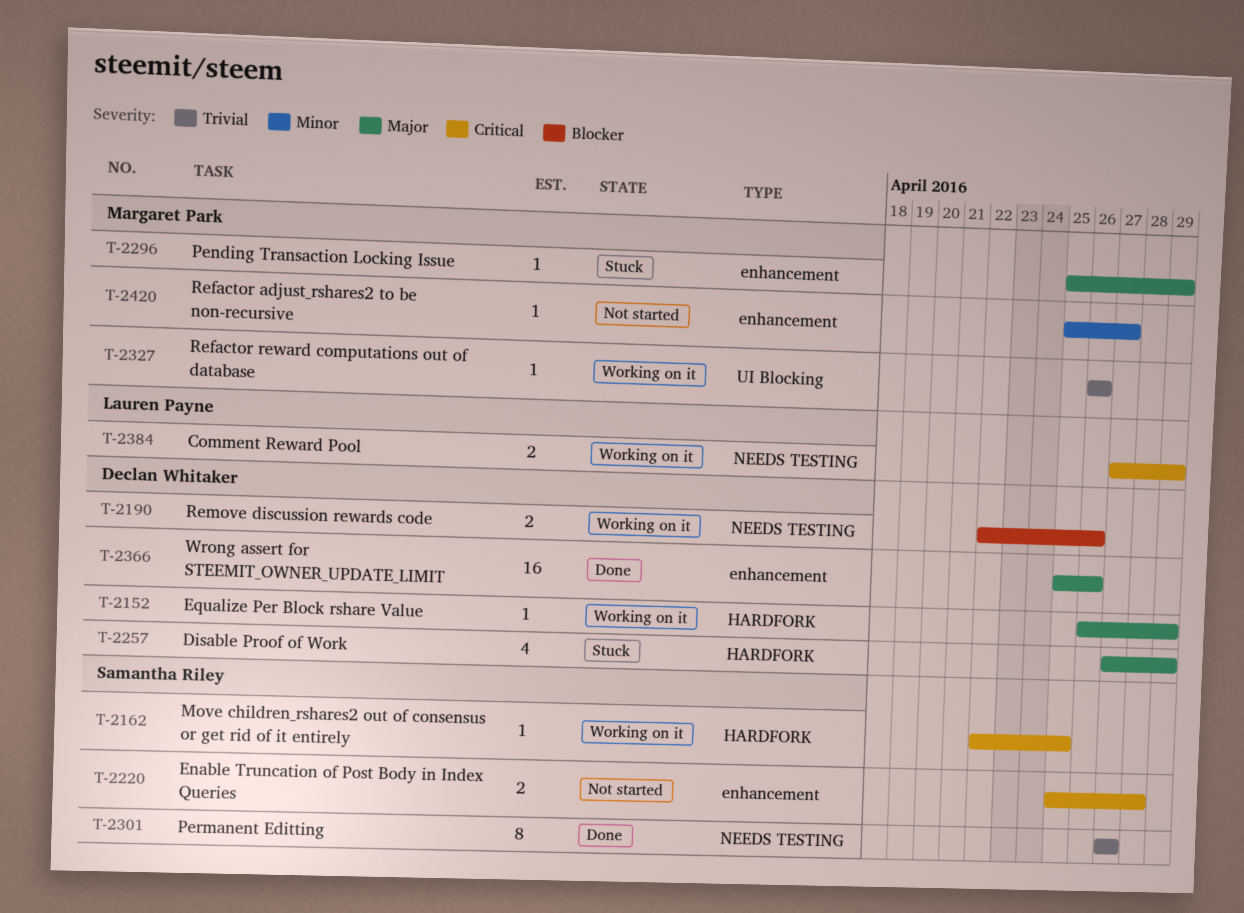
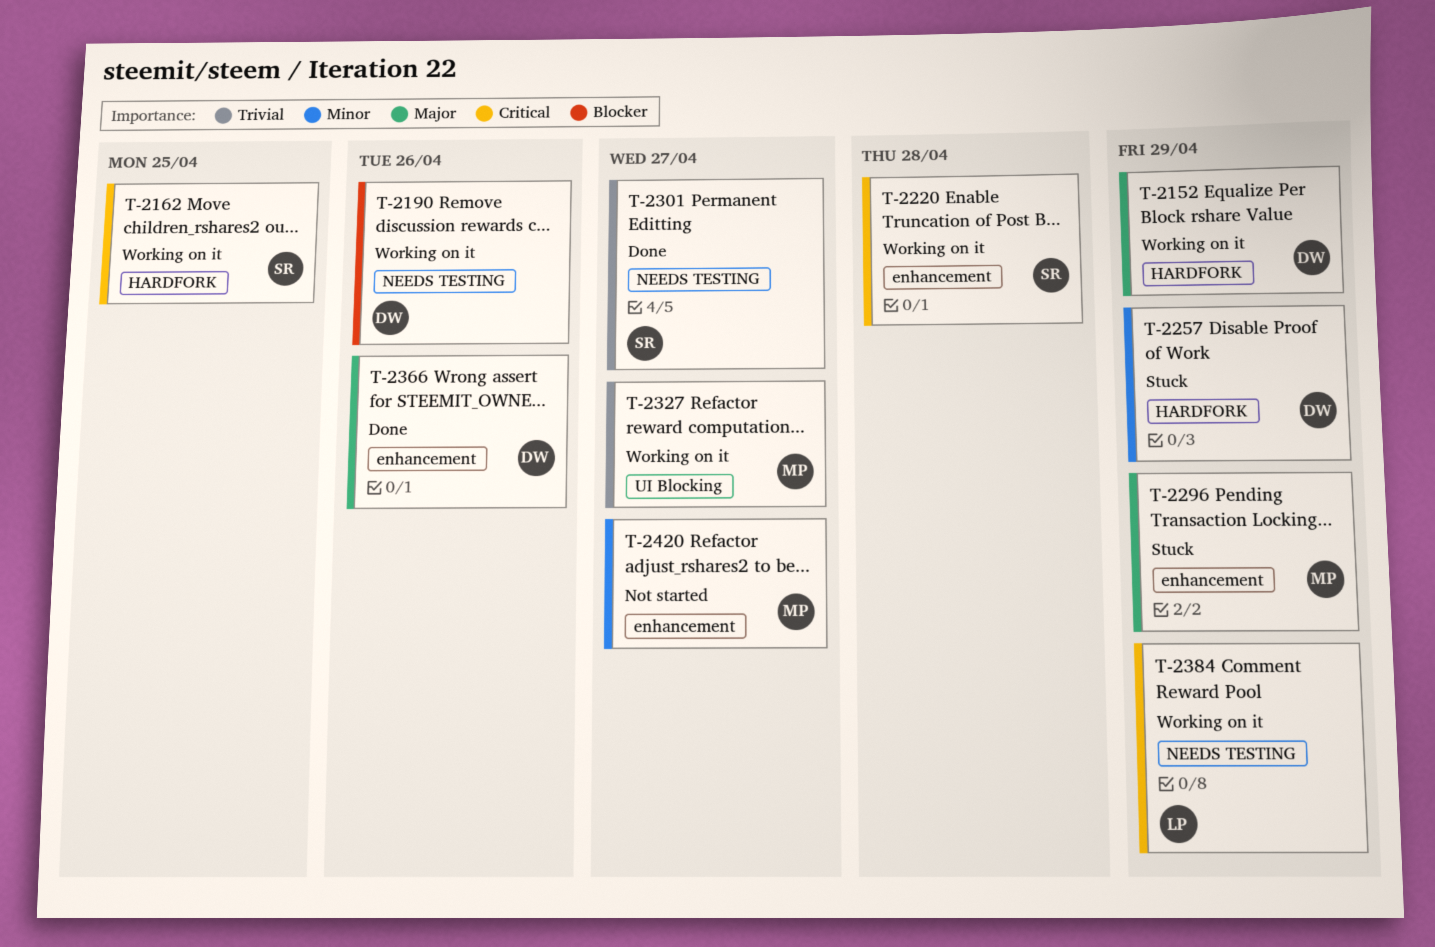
T-2220, status: Not started -> Working on it
T-2257, priority: Major -> Minor
T-2327, due: Apr 26 -> Apr 27

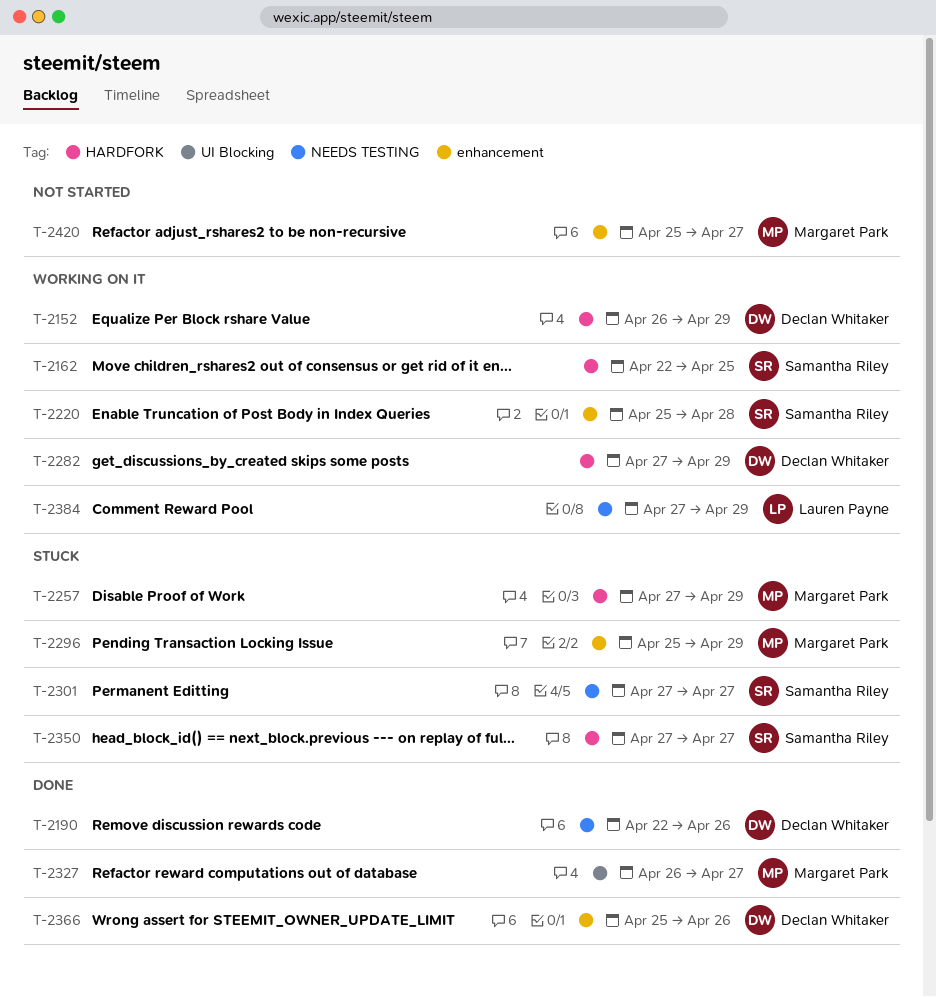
T-2190, status: Working on it -> Done
T-2257, owner: Declan Whitaker -> Margaret Park
T-2282: none -> present
T-2301, status: Done -> Stuck
T-2327, status: Working on it -> Done
T-2350: none -> present

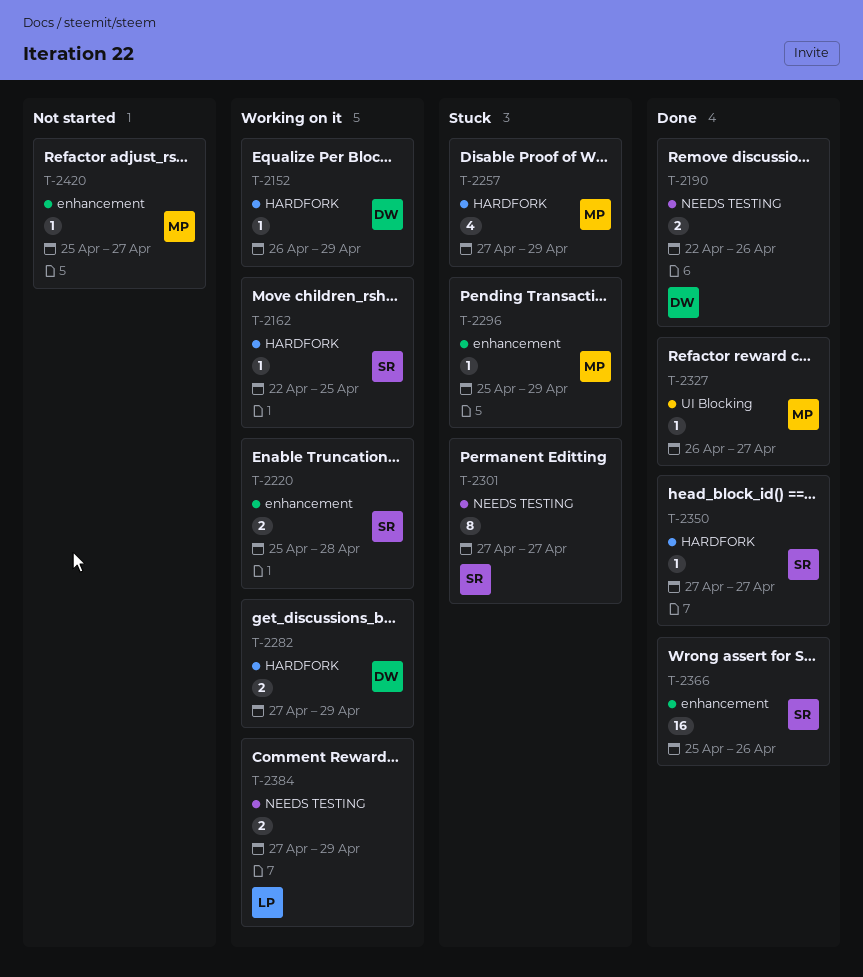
T-2350, status: Stuck -> Done
T-2366, owner: Declan Whitaker -> Samantha Riley

